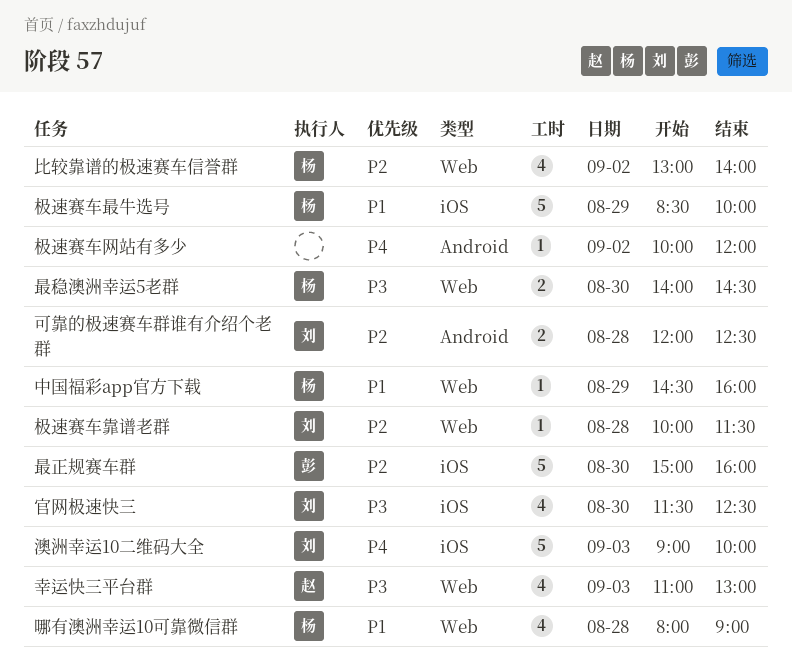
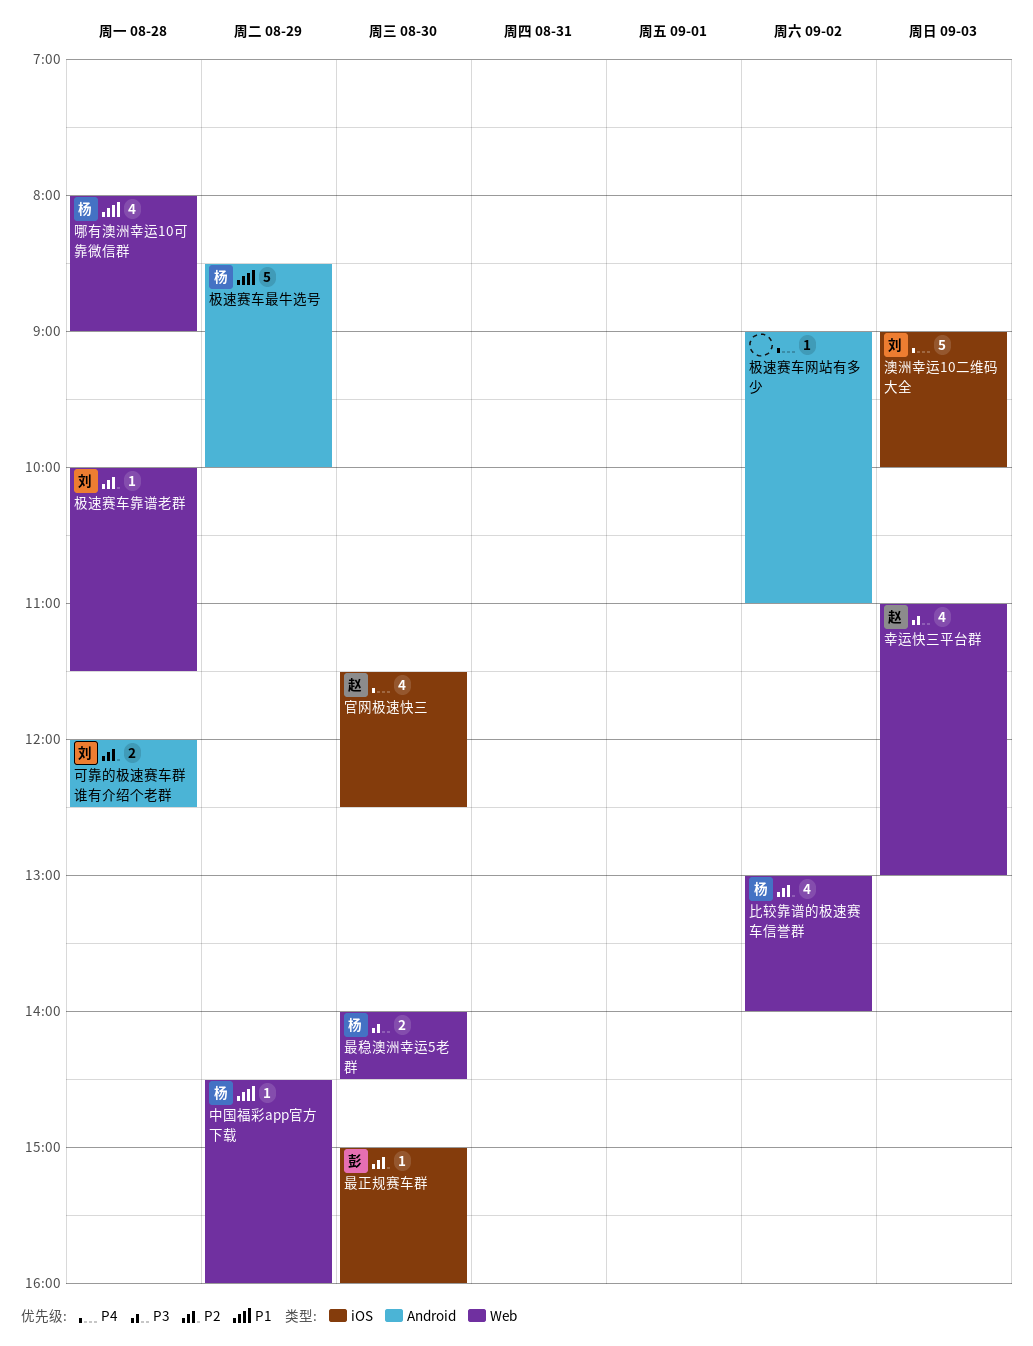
官网极速快三, owner: 刘 -> 赵
官网极速快三, priority: P3 -> P4
最正规赛车群, estimate: 5 -> 1
极速赛车最牛选号, label: iOS -> Android
极速赛车网站有多少, begins: 10:00 -> 09:00
极速赛车网站有多少, ends: 12:00 -> 11:00

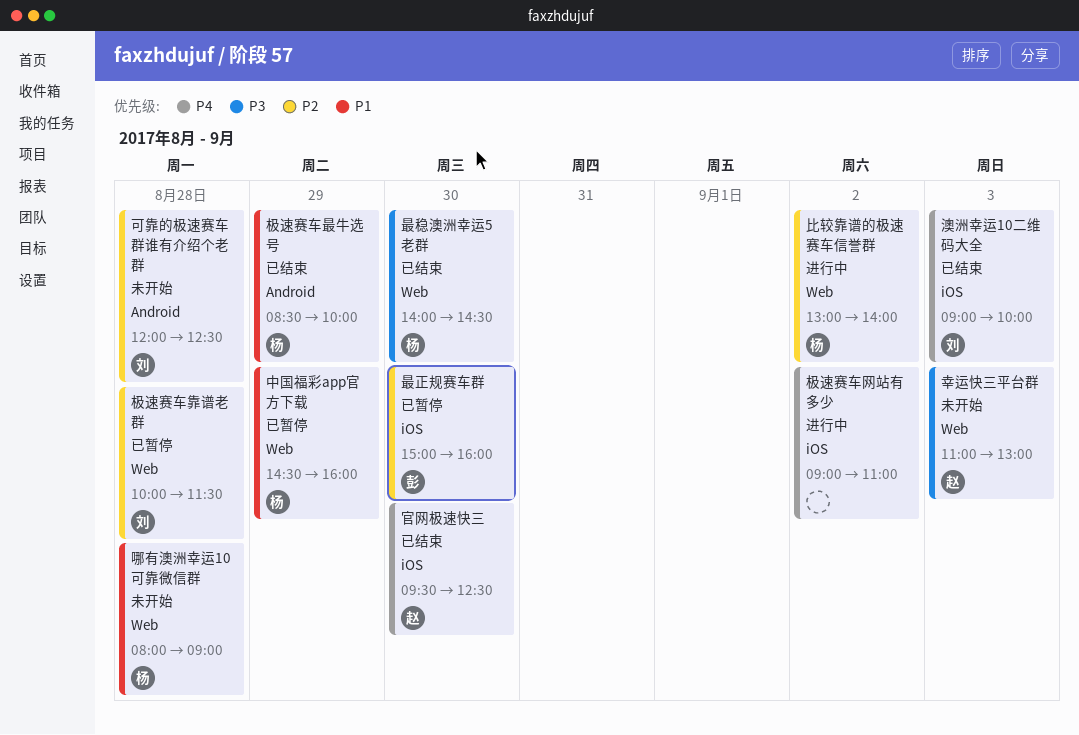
官网极速快三, begins: 11:30 -> 09:30
极速赛车网站有多少, label: Android -> iOS

